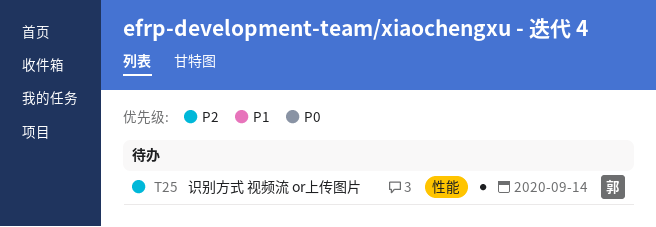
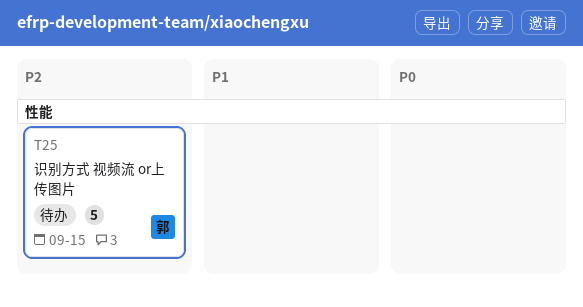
T25, estimate: 1 -> 5
T25, due: Sep 14 -> Sep 15

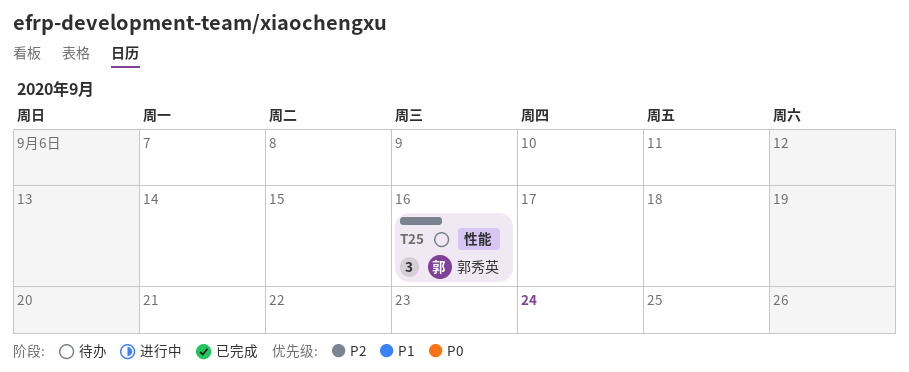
T25, estimate: 5 -> 3
T25, due: Sep 15 -> Sep 16

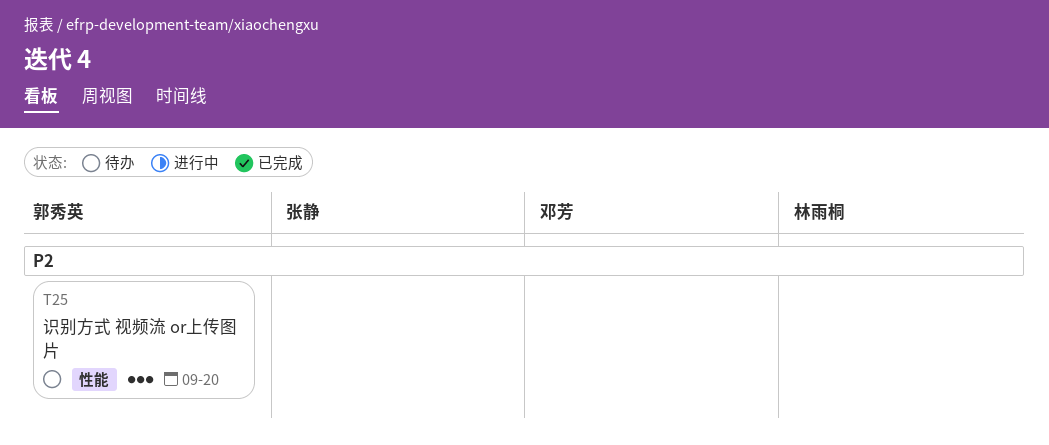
T25, due: Sep 16 -> Sep 20

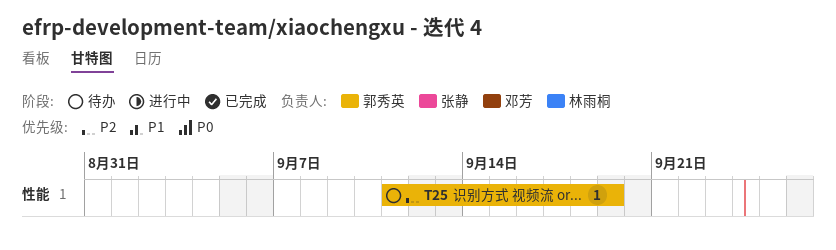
T25, estimate: 3 -> 1
T25, due: Sep 20 -> Sep 19

